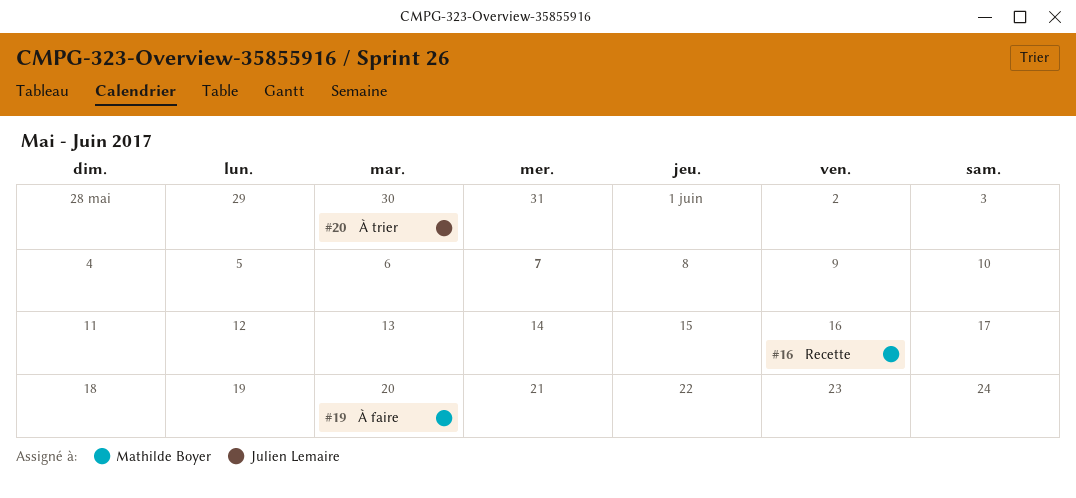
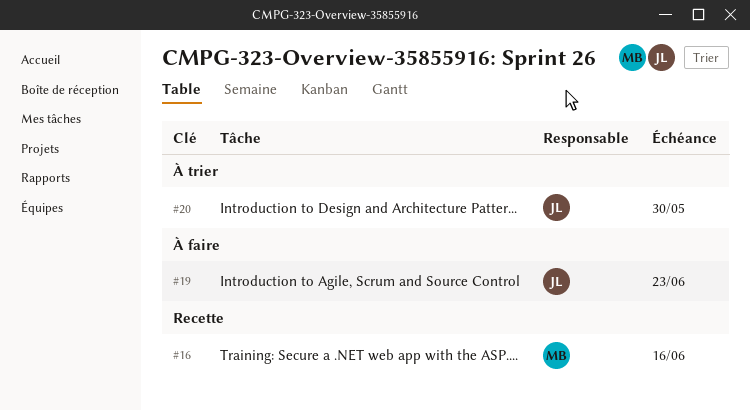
#19, owner: Mathilde Boyer -> Julien Lemaire
#19, due: Jun 20 -> Jun 23

